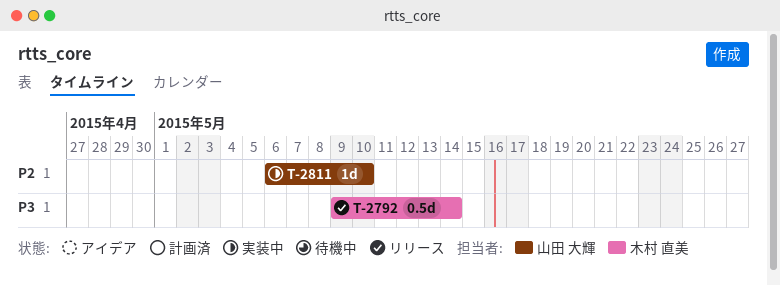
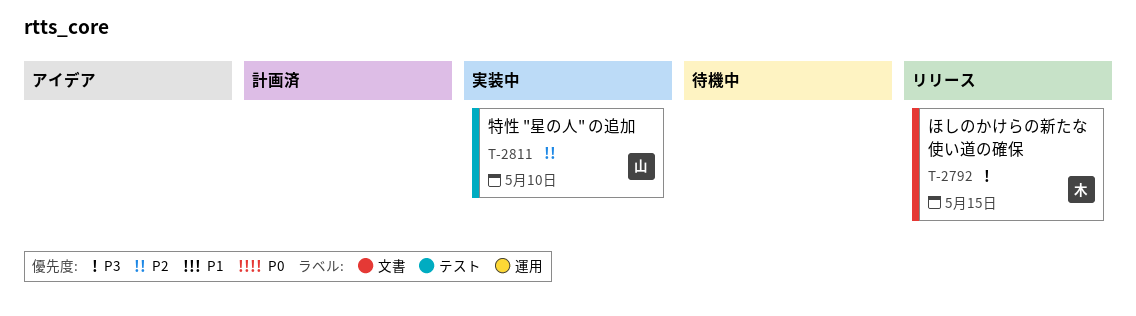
T-2792, due: May 14 -> May 15

